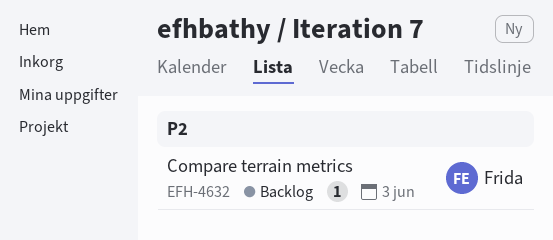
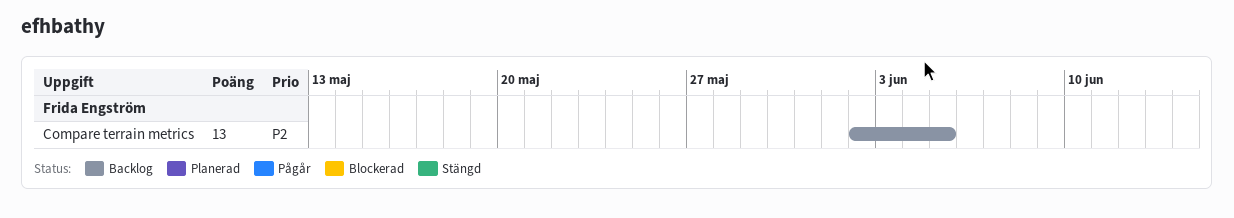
Compare terrain metrics, estimate: 1 -> 13
Compare terrain metrics, due: Jun 3 -> Jun 5

